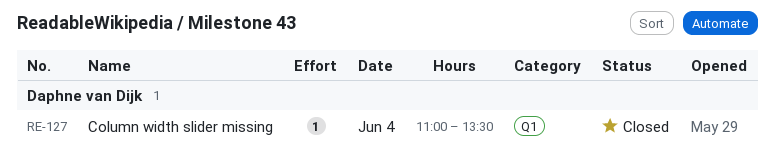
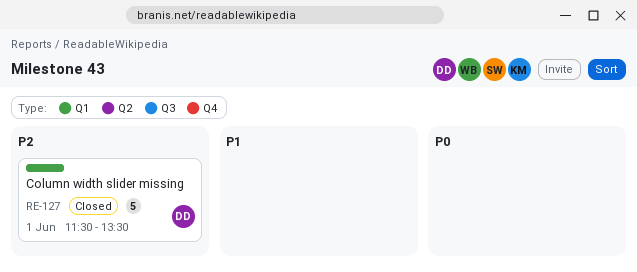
RE-127, estimate: 1 -> 5
RE-127, day: Jun 4 -> Jun 1
RE-127, begins: 11:00 -> 11:30

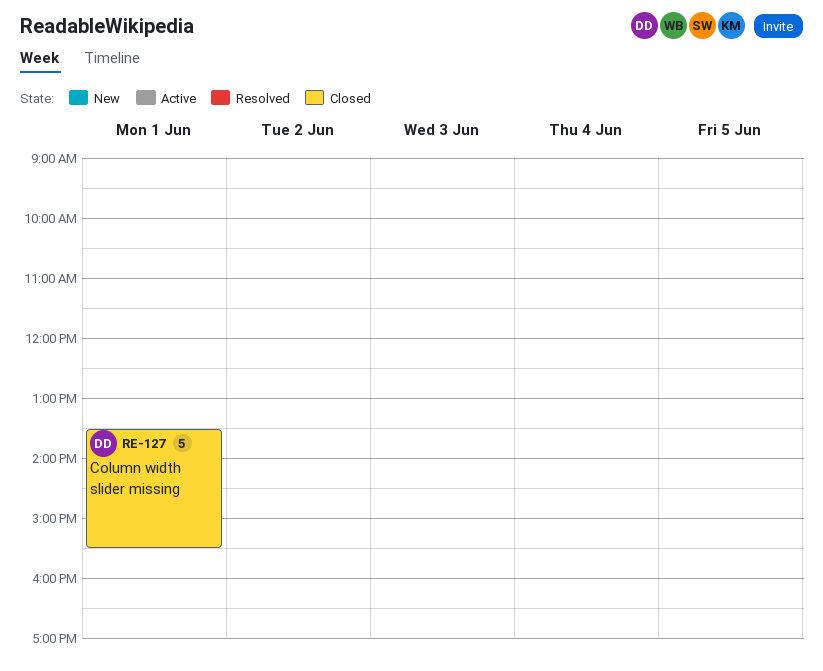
RE-127, begins: 11:30 -> 13:30
RE-127, ends: 13:30 -> 15:30

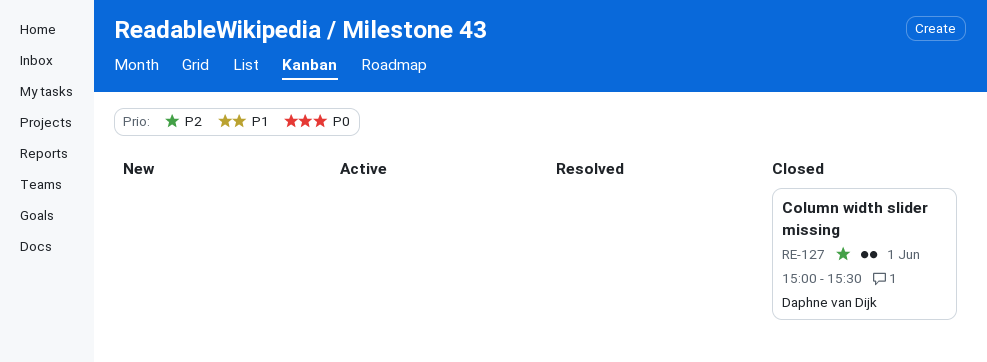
RE-127, estimate: 5 -> 2
RE-127, begins: 13:30 -> 15:00

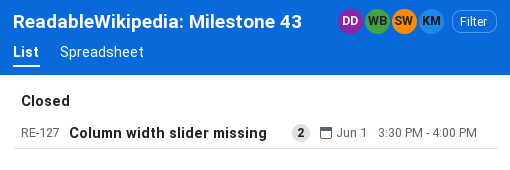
RE-127, begins: 15:00 -> 15:30
RE-127, ends: 15:30 -> 16:00

